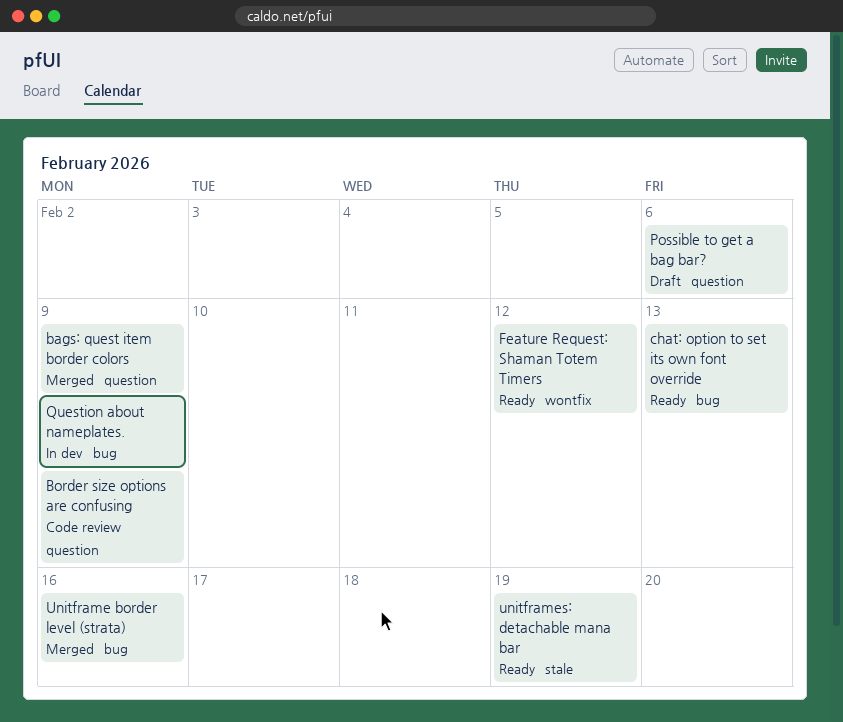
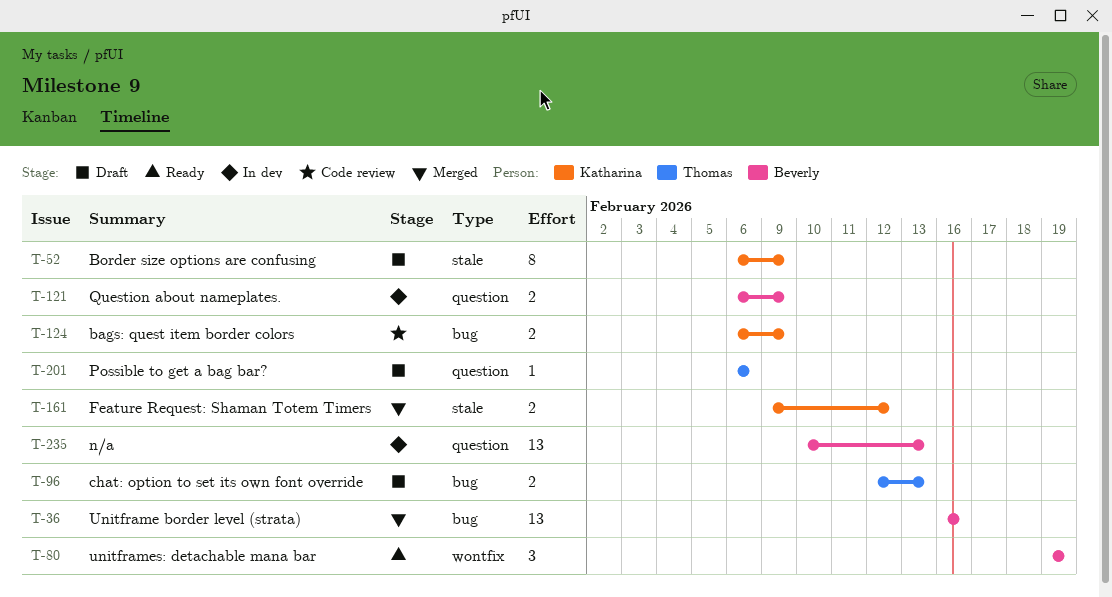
bags: quest item border colors, status: Merged -> Code review
bags: quest item border colors, label: question -> bug
Border size options are confusing, status: Code review -> Draft
Border size options are confusing, label: question -> stale
chat: option to set its own font override, status: Ready -> Draft
Feature Request: Shaman Totem Timers, status: Ready -> Merged
Feature Request: Shaman Totem Timers, label: wontfix -> stale
n/a: none -> present
Question about nameplates., label: bug -> question
unitframes: detachable mana bar, label: stale -> wontfix

